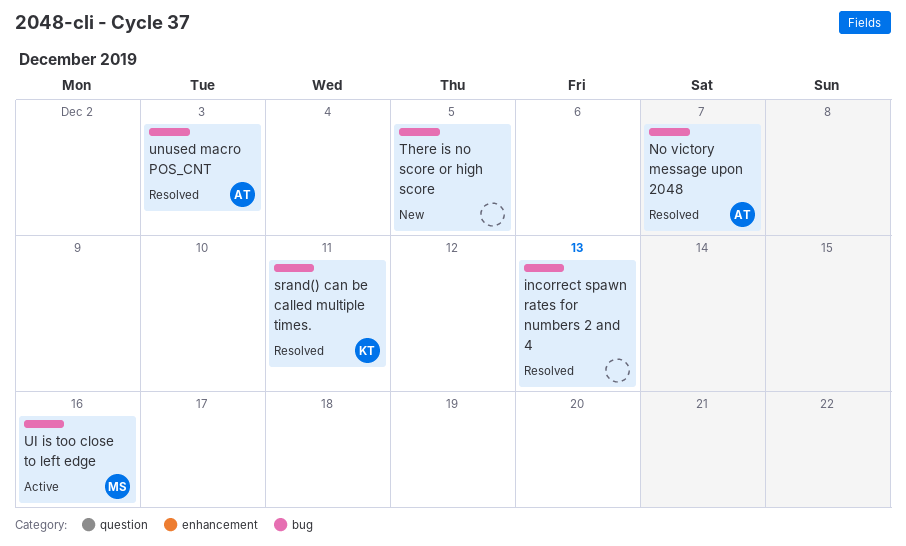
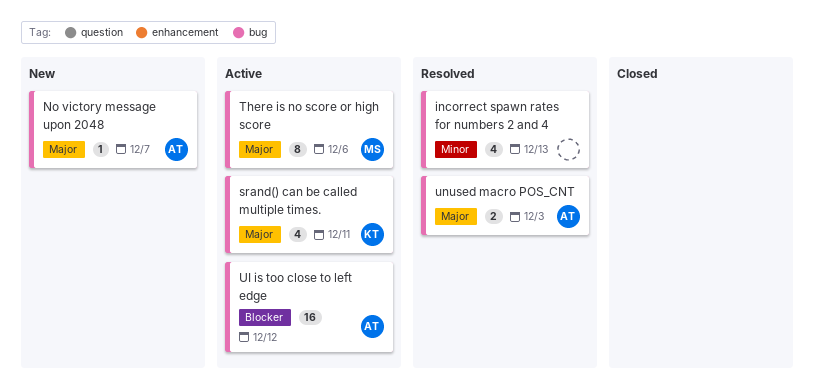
No victory message upon 2048, status: Resolved -> New
srand() can be called multiple times., status: Resolved -> Active
There is no score or high score, status: New -> Active
There is no score or high score, owner: none -> MS
There is no score or high score, due: Dec 5 -> Dec 6
UI is too close to left edge, owner: MS -> AT
UI is too close to left edge, due: Dec 16 -> Dec 12

